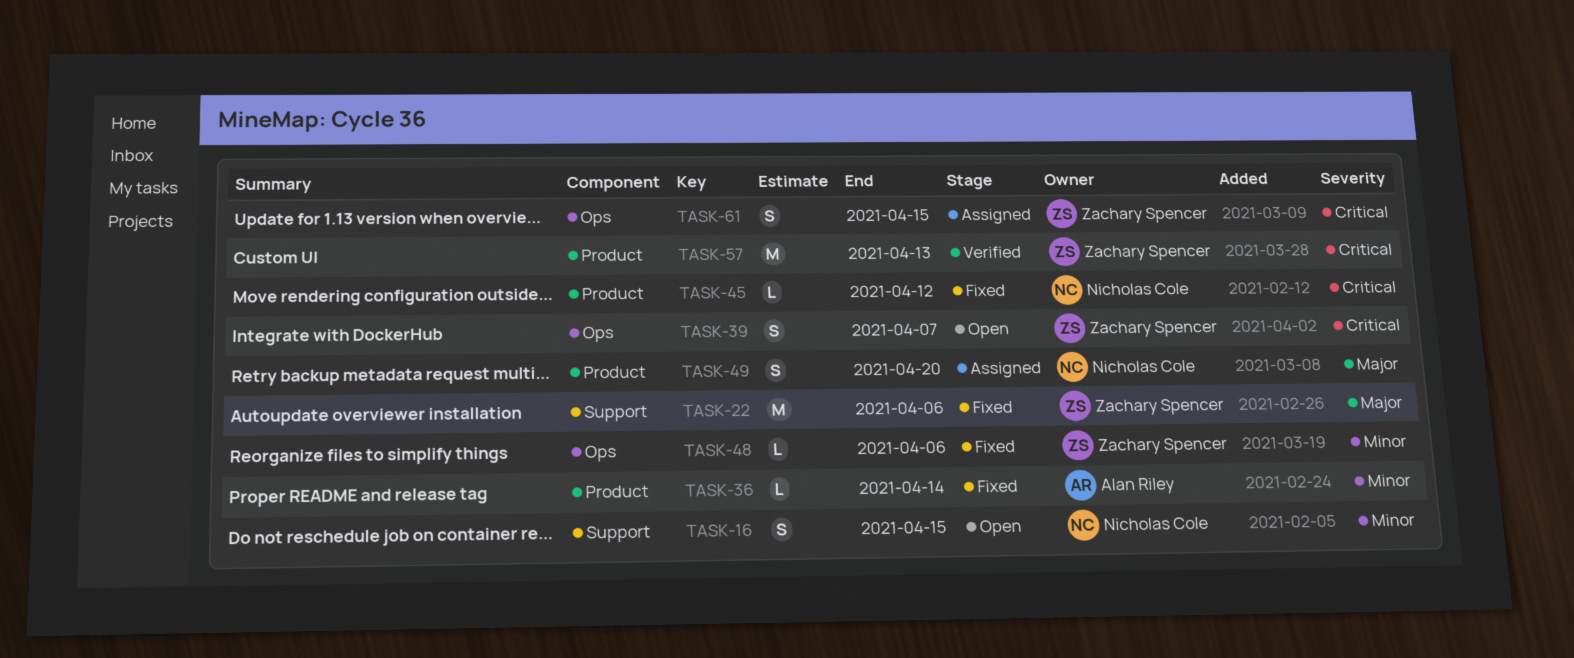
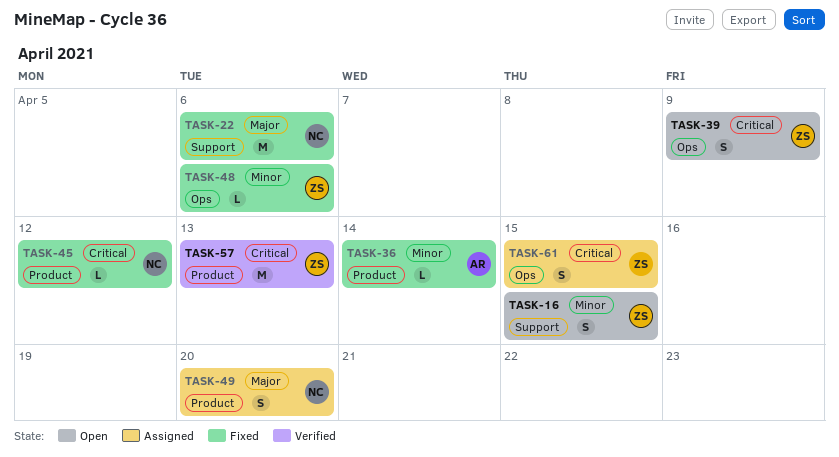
TASK-16, owner: Nicholas Cole -> Zachary Spencer
TASK-22, owner: Zachary Spencer -> Nicholas Cole
TASK-39, due: Apr 7 -> Apr 9

